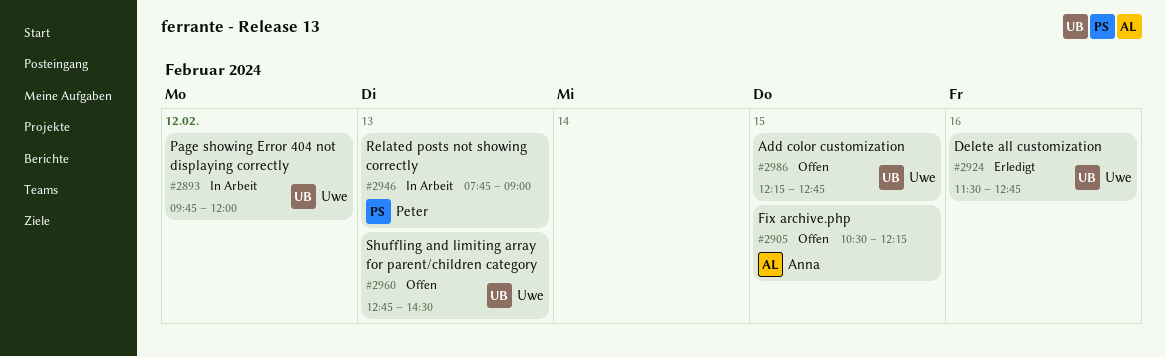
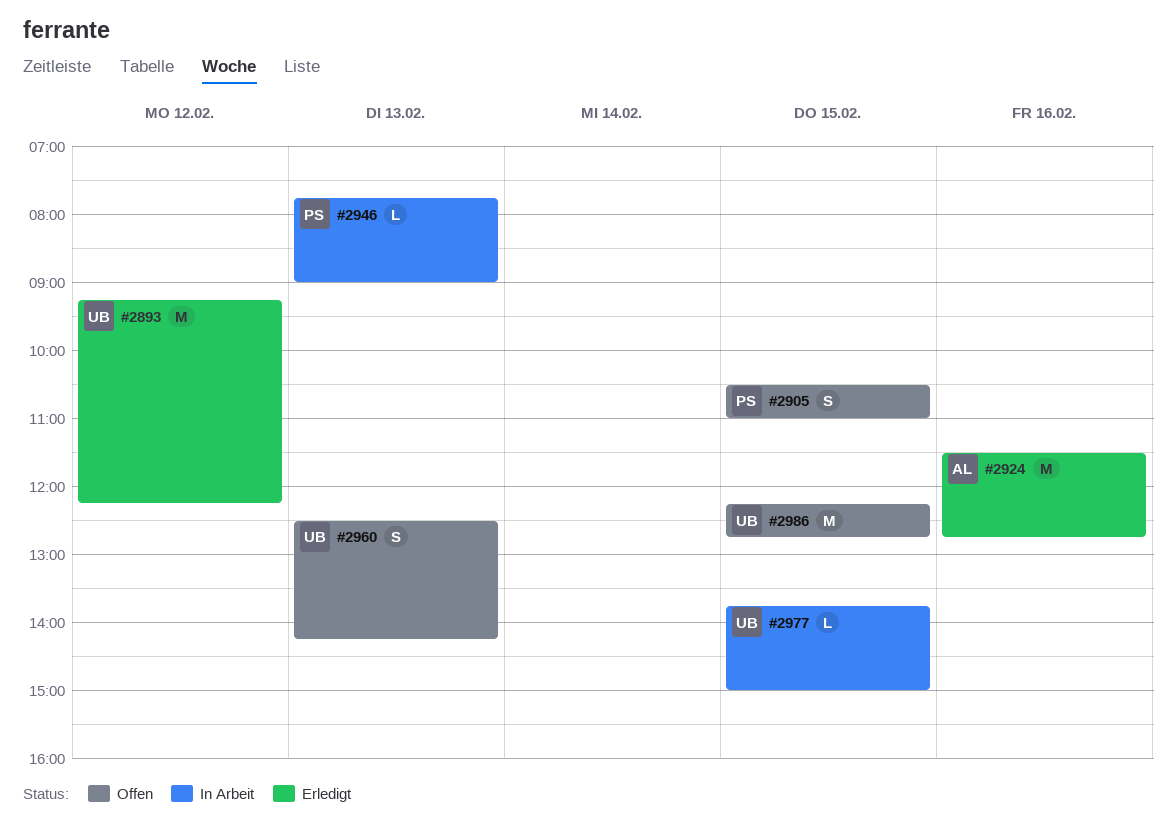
#2893, status: In Arbeit -> Erledigt
#2893, begins: 09:45 -> 09:15
#2893, ends: 12:00 -> 12:15
#2905, owner: Anna -> Peter
#2905, ends: 12:15 -> 11:00
#2924, owner: Uwe -> Anna
#2960, begins: 12:45 -> 12:30
#2960, ends: 14:30 -> 14:15
#2977: none -> present

